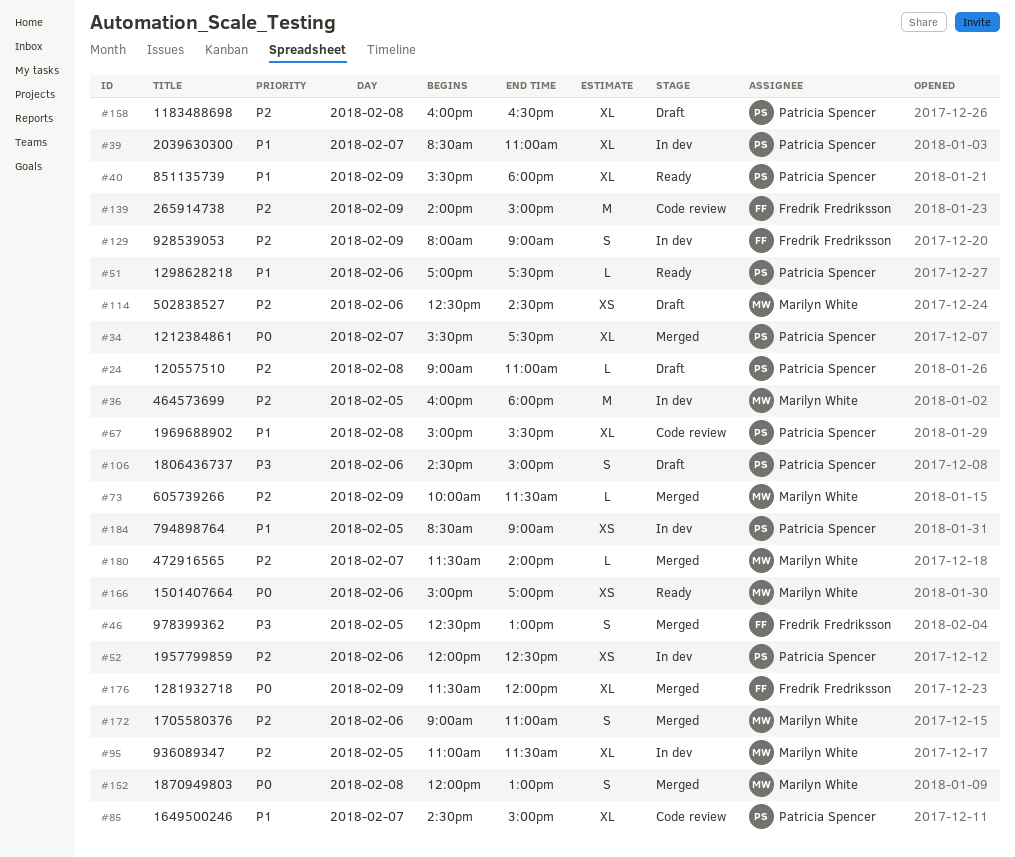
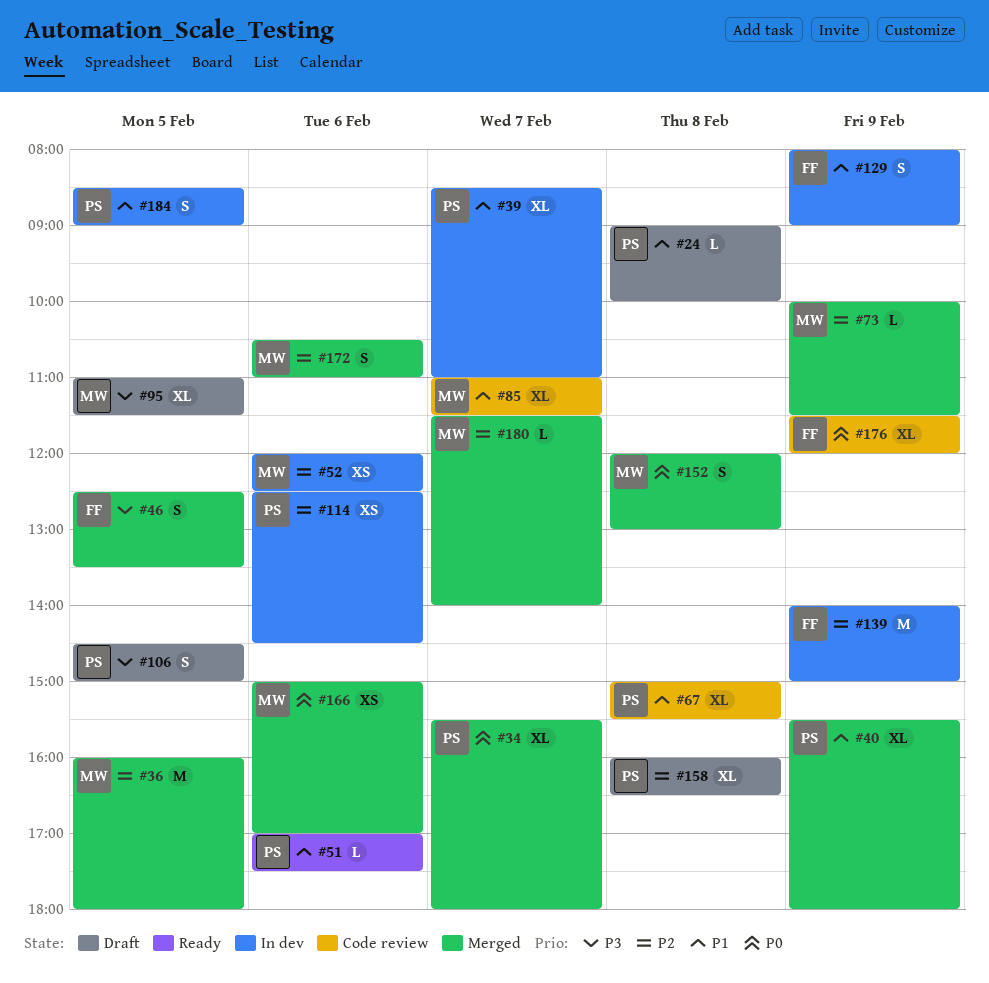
#24, priority: P2 -> P1
#24, ends: 11:00 -> 10:00
#34, ends: 17:30 -> 18:00
#36, status: In dev -> Merged
#40, status: Ready -> Merged
#46, ends: 13:00 -> 13:30
#52, owner: Patricia Spencer -> Marilyn White
#85, owner: Patricia Spencer -> Marilyn White
#85, begins: 14:30 -> 11:00
#85, ends: 15:00 -> 11:30
#95, status: In dev -> Draft
#95, priority: P2 -> P3
#106, day: Feb 6 -> Feb 5
#114, status: Draft -> In dev
#114, owner: Marilyn White -> Patricia Spencer
#129, priority: P2 -> P1
#139, status: Code review -> In dev
#166, status: Ready -> Merged
#172, begins: 09:00 -> 10:30
#176, status: Merged -> Code review
#184, estimate: XS -> S

